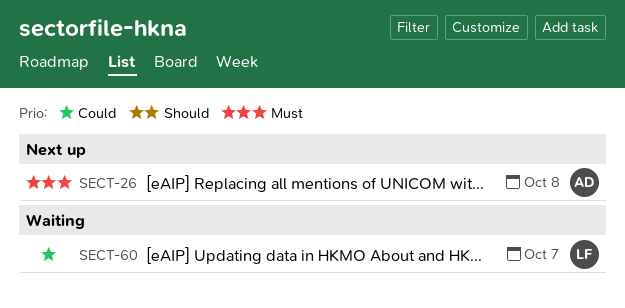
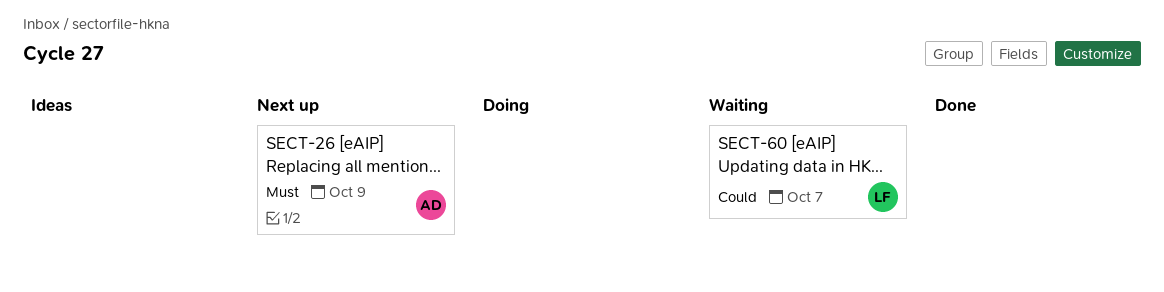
SECT-26, due: Oct 8 -> Oct 9

